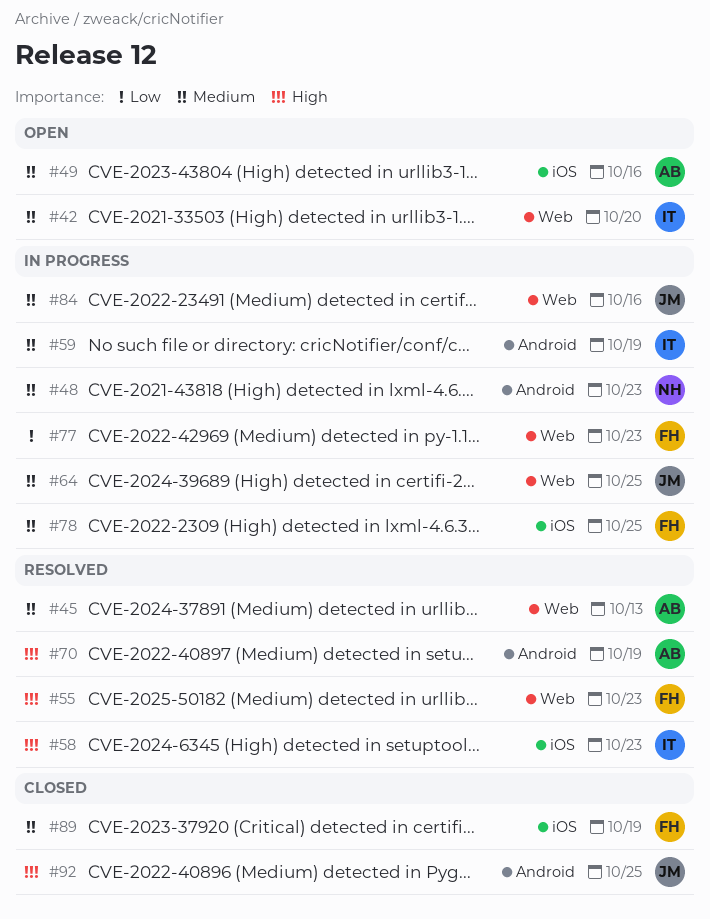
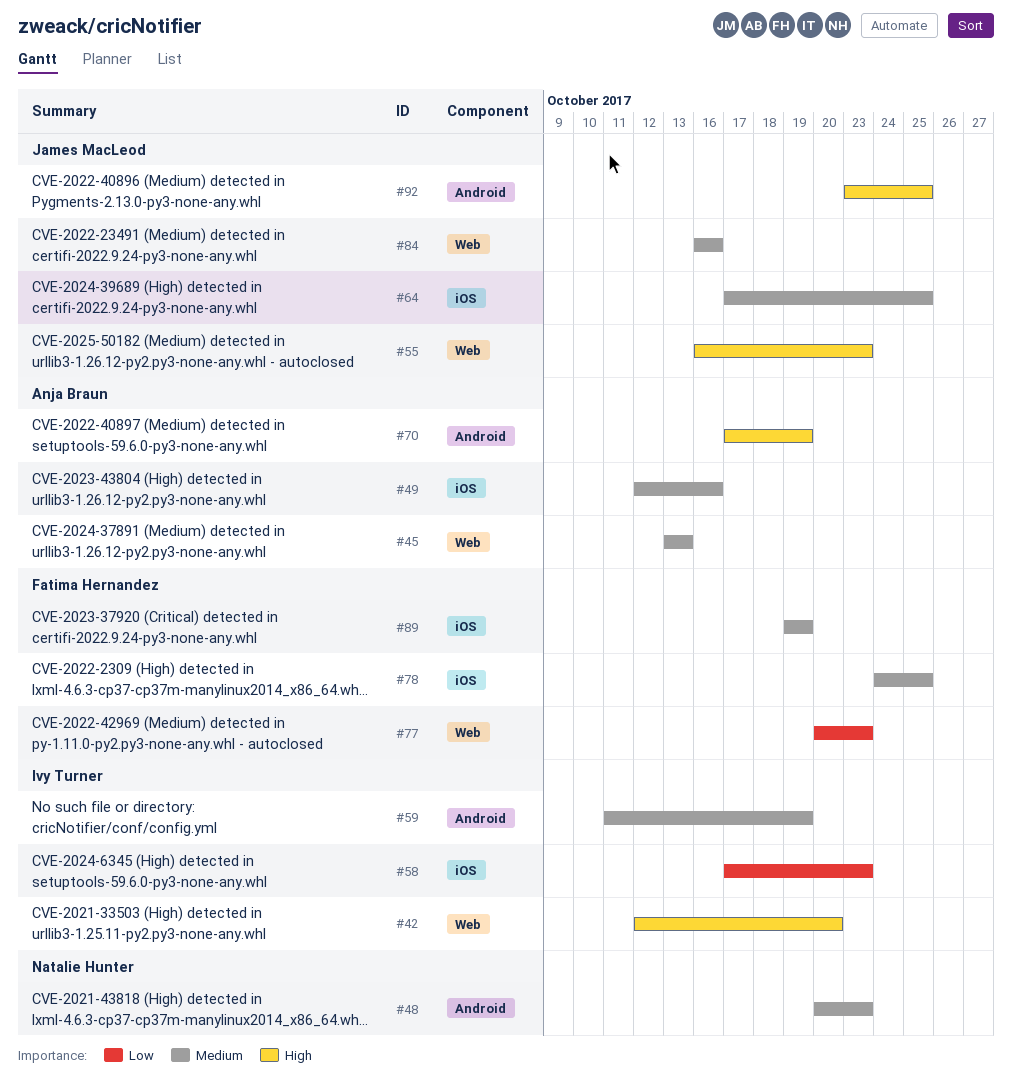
#42, priority: Medium -> High
#55, owner: Fatima Hernandez -> James MacLeod
#58, priority: High -> Low
#64, label: Web -> iOS

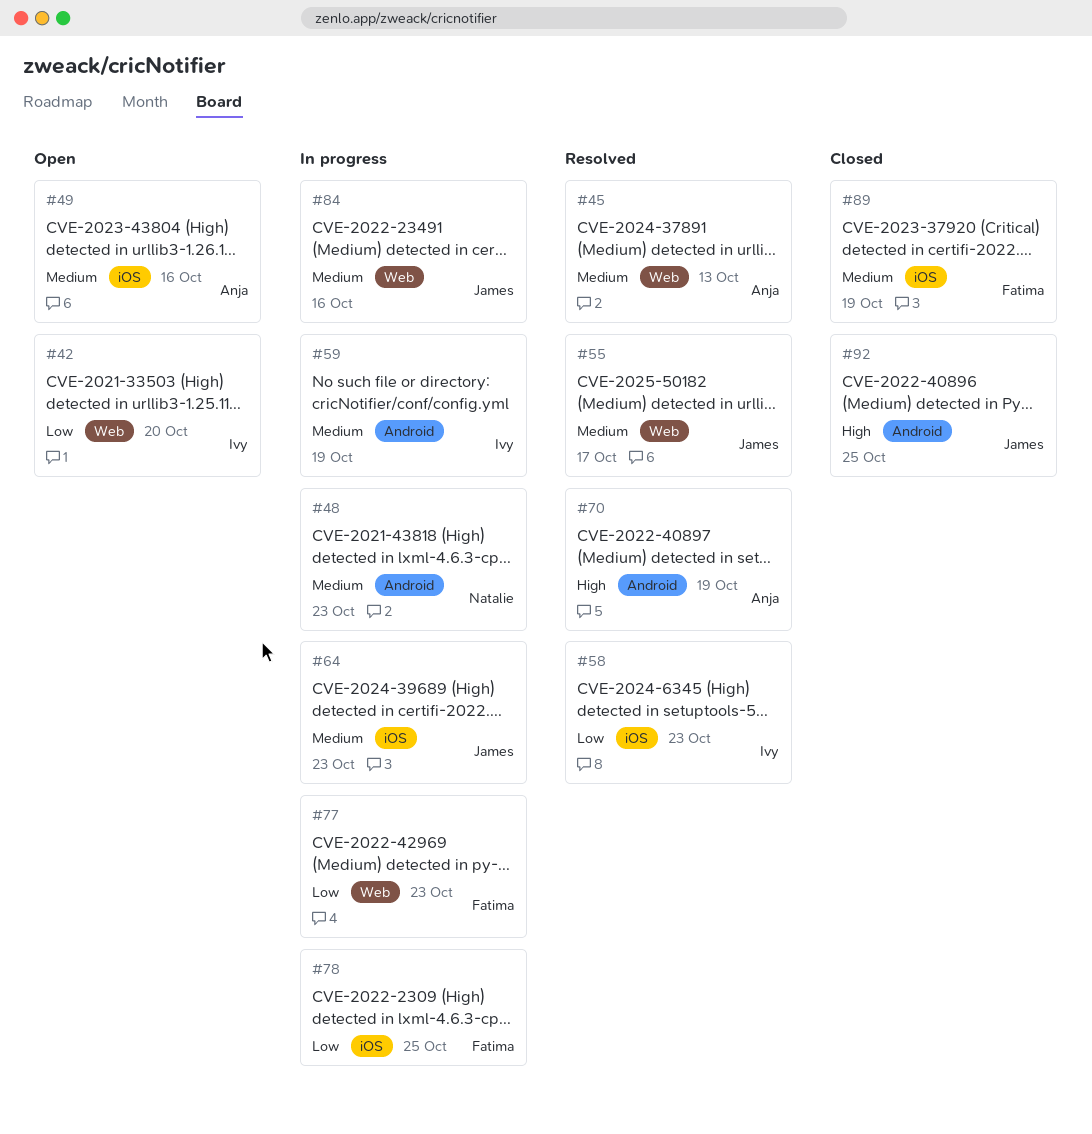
#42, priority: High -> Low
#55, priority: High -> Medium
#55, due: Oct 23 -> Oct 17
#64, due: Oct 25 -> Oct 23
#78, priority: Medium -> Low

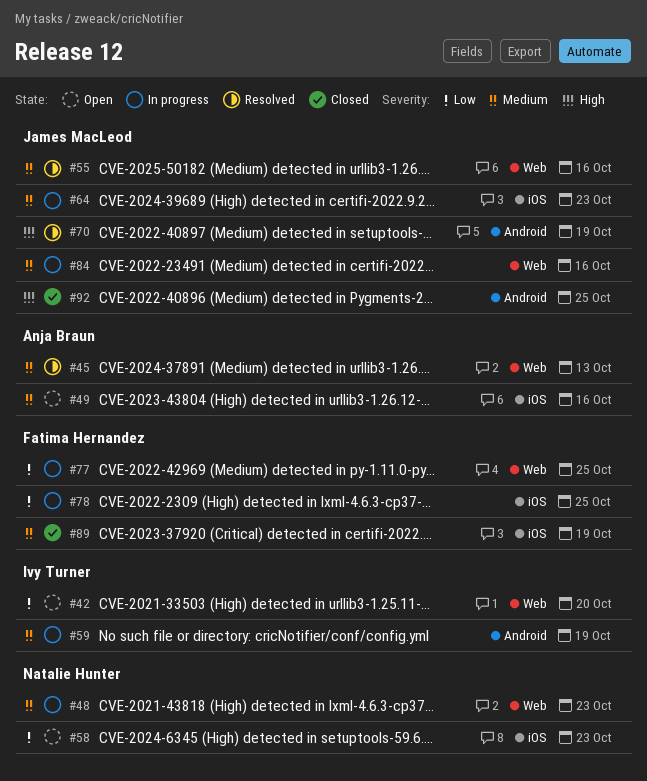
#48, label: Android -> Web
#55, due: Oct 17 -> Oct 16
#58, status: Resolved -> Open
#58, owner: Ivy Turner -> Natalie Hunter
#70, owner: Anja Braun -> James MacLeod
#77, due: Oct 23 -> Oct 25

